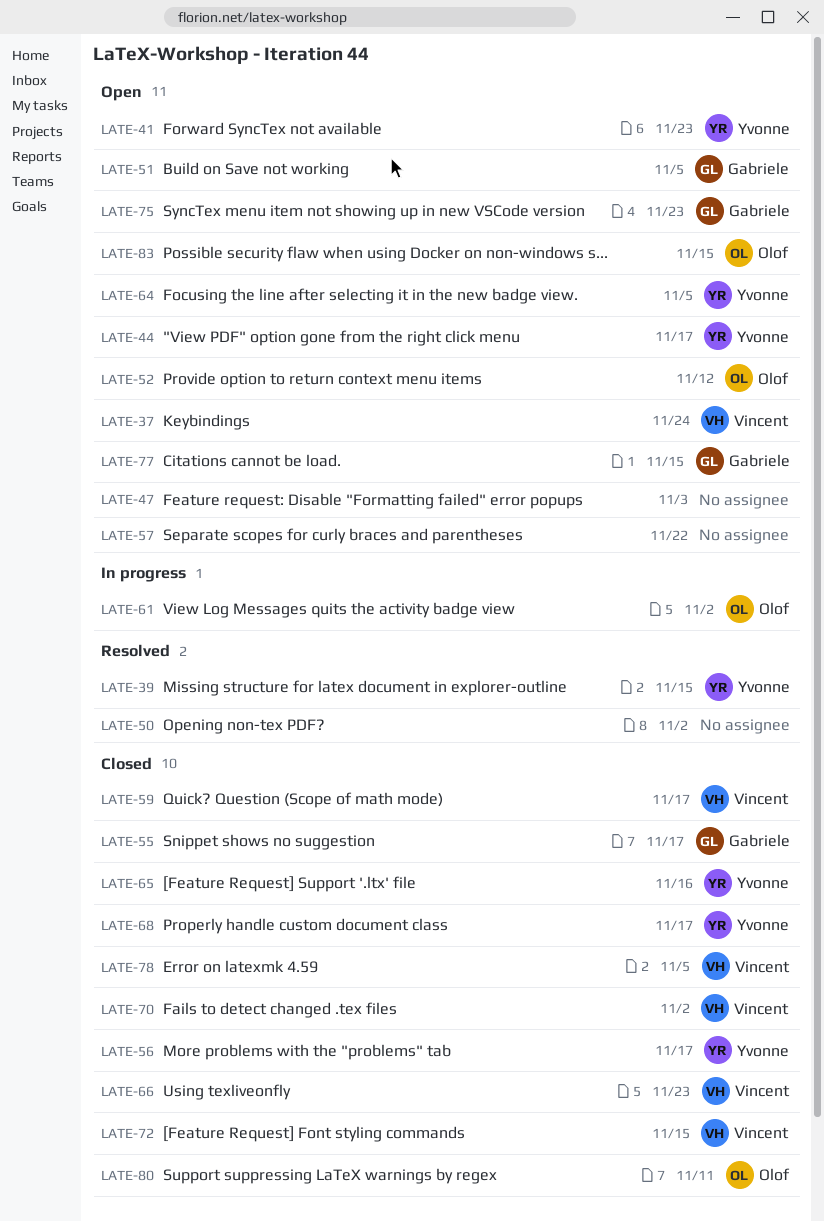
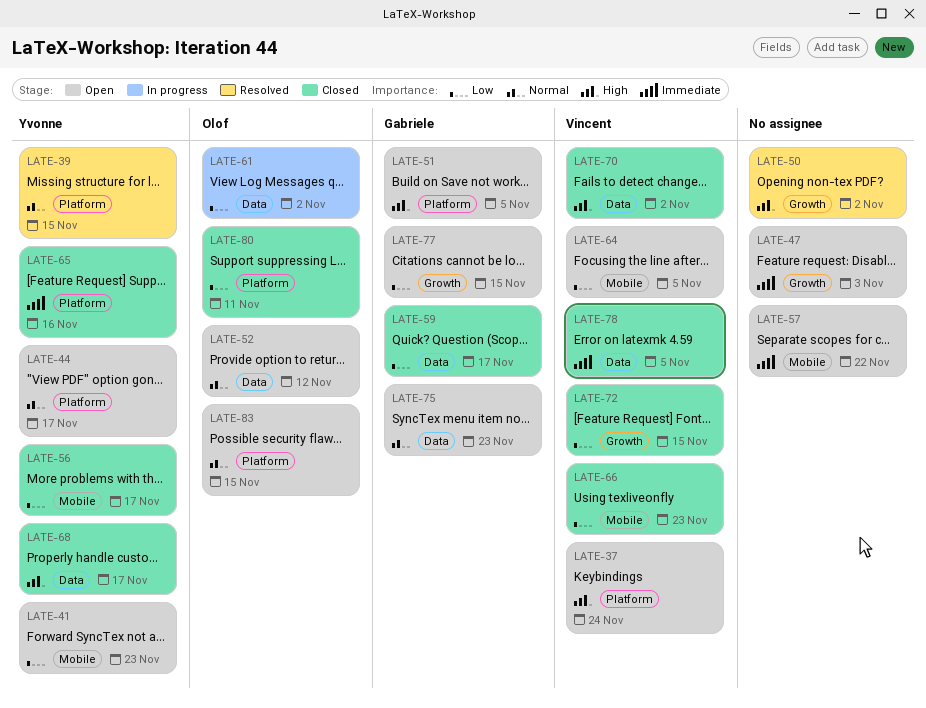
LATE-55: present -> none
LATE-59, owner: Vincent -> Gabriele
LATE-64, owner: Yvonne -> Vincent

